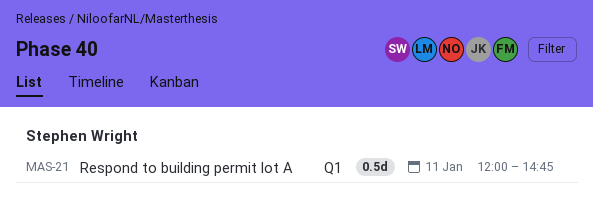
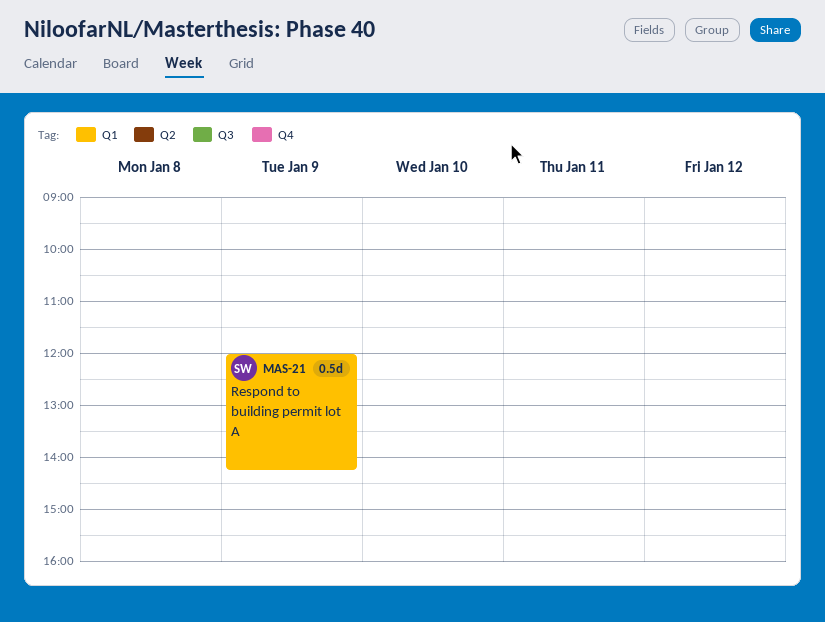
MAS-21, day: Jan 11 -> Jan 9
MAS-21, ends: 14:45 -> 14:15

